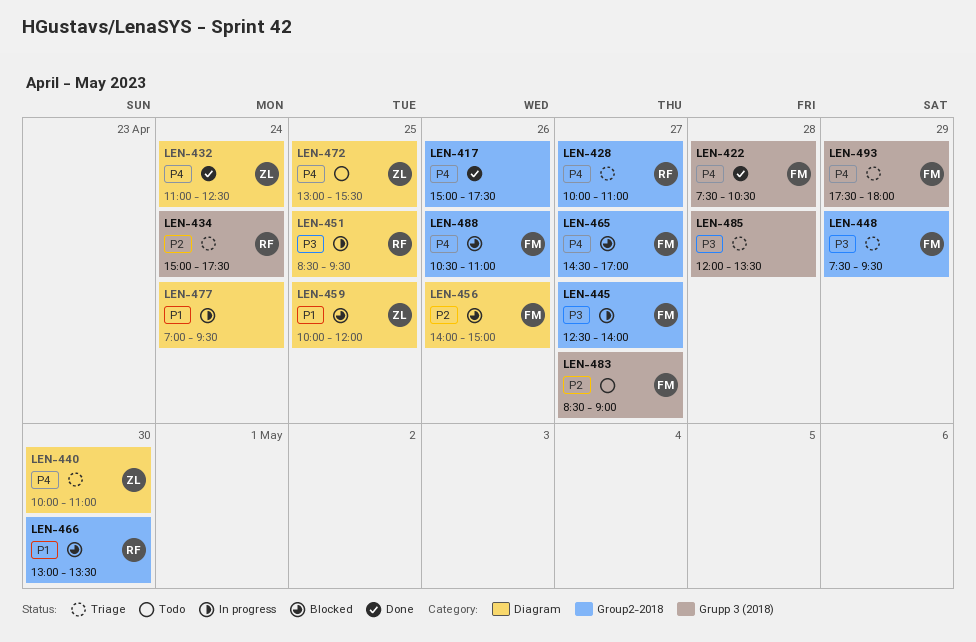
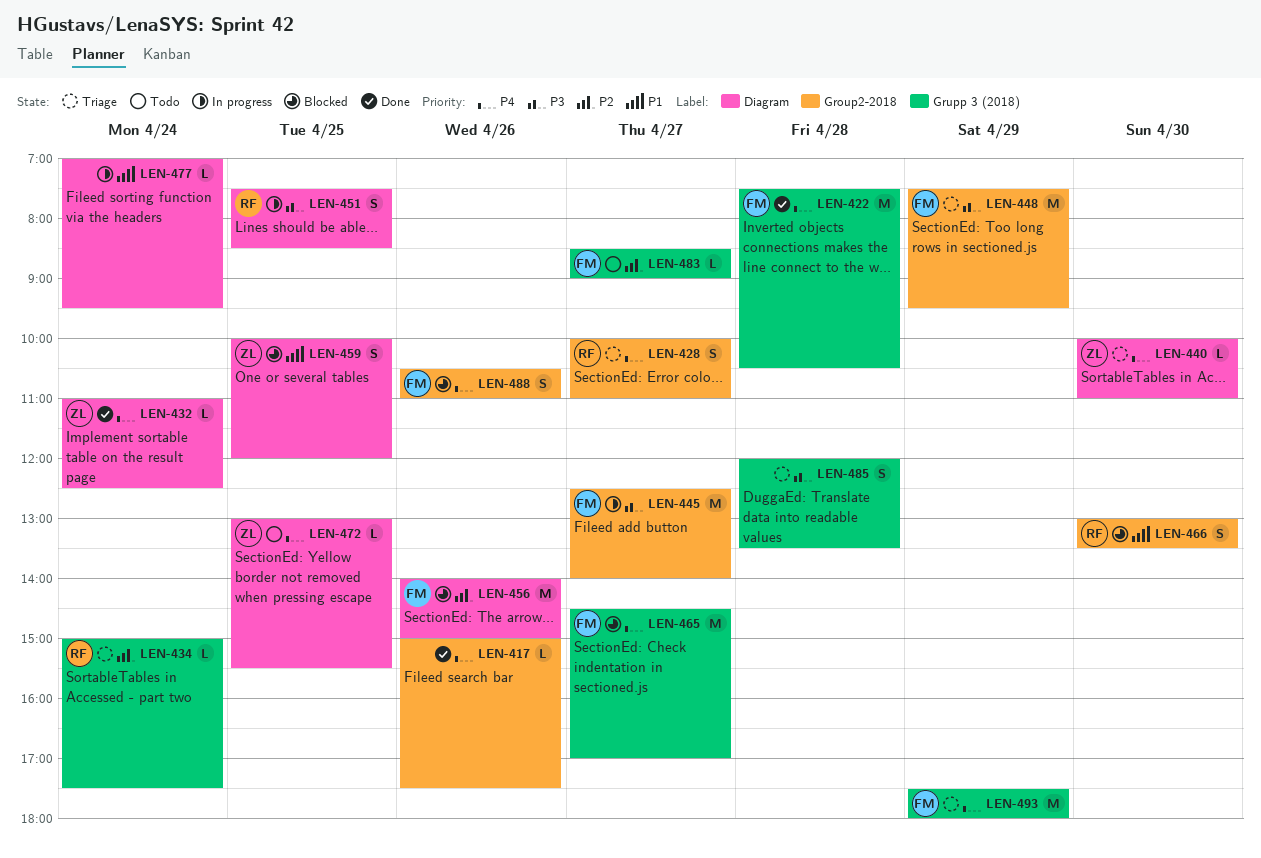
LEN-451, begins: 08:30 -> 07:30
LEN-451, ends: 09:30 -> 08:30
LEN-465, label: Group2-2018 -> Grupp 3 (2018)

